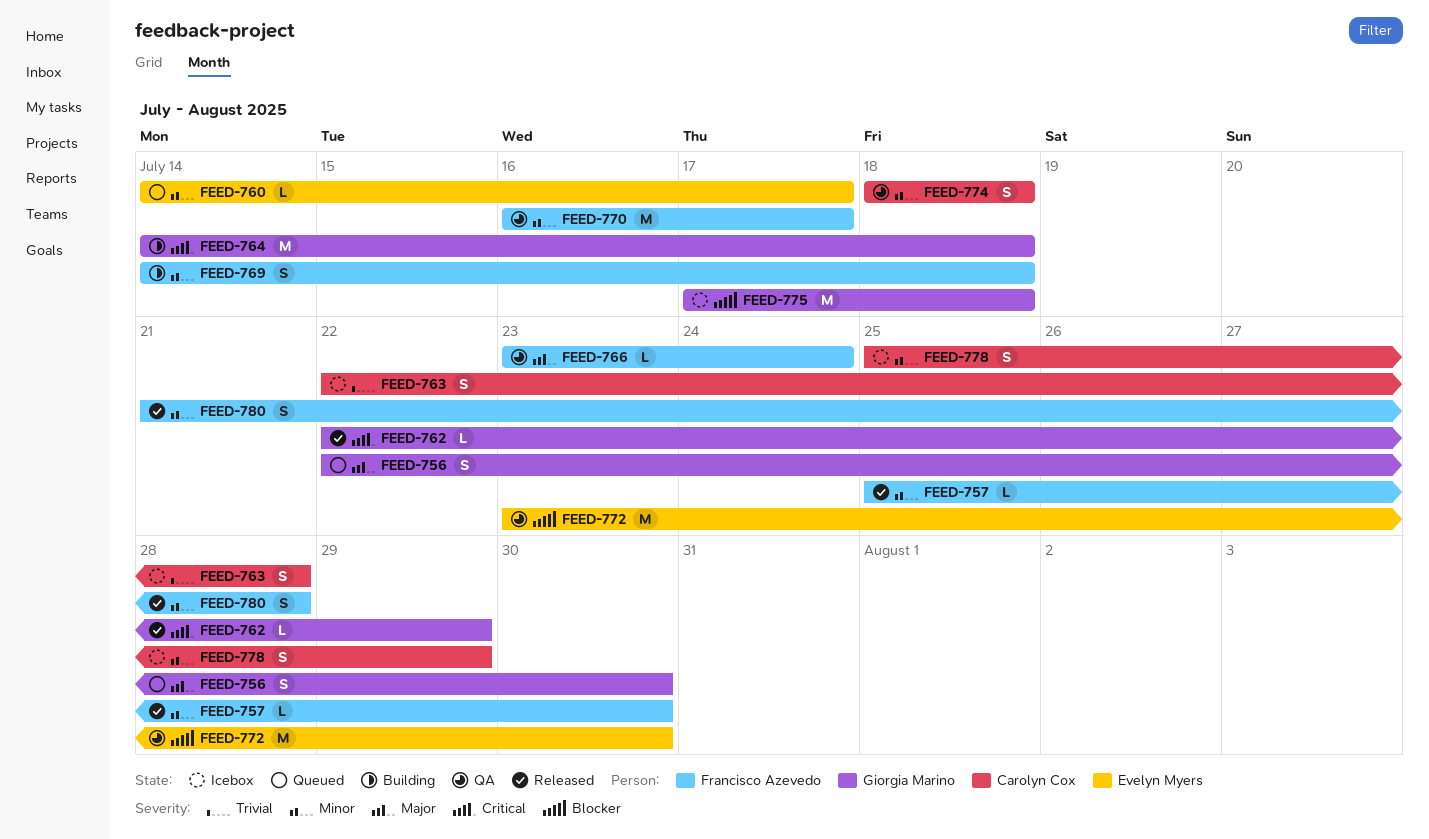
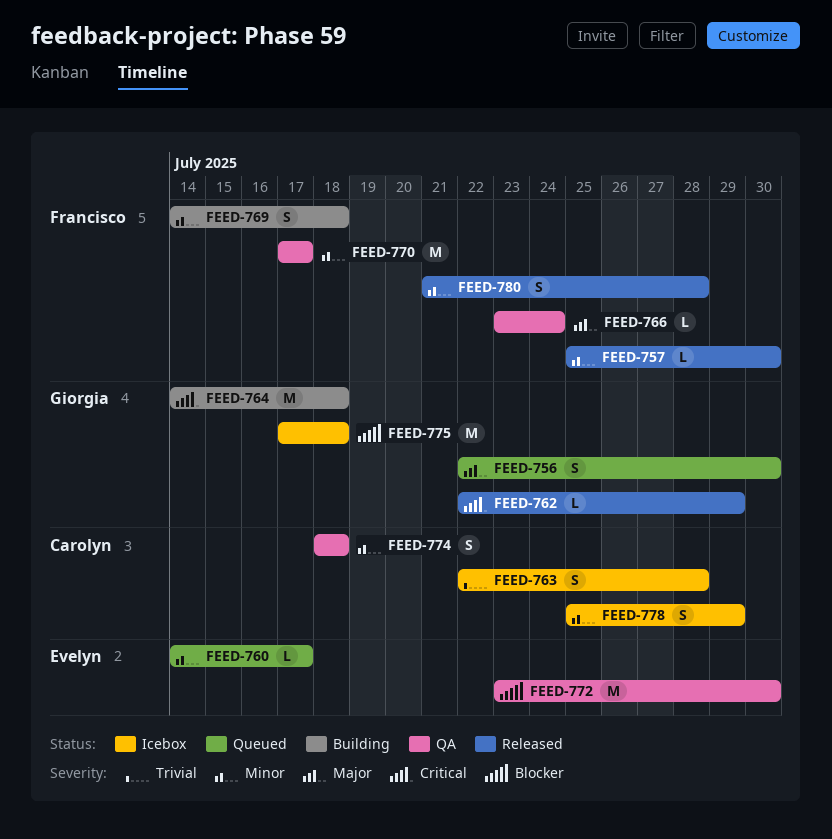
FEED-770, start: Jul 16 -> Jul 17

